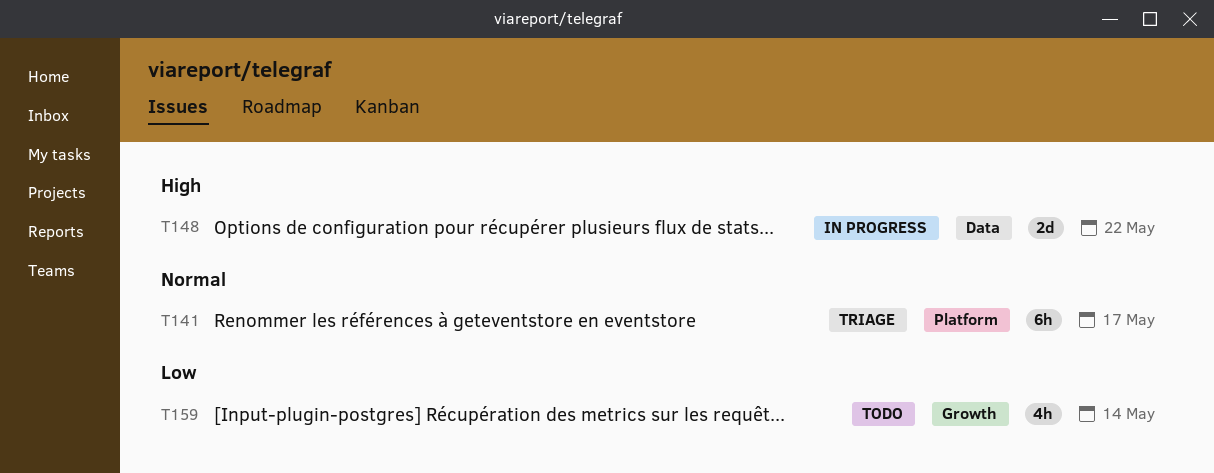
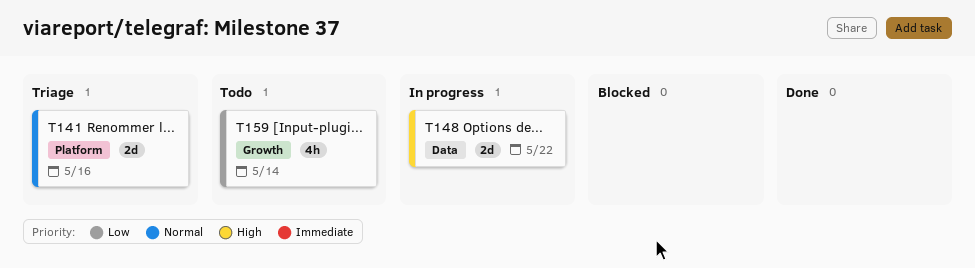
T141, estimate: 6h -> 2d
T141, due: May 17 -> May 16

